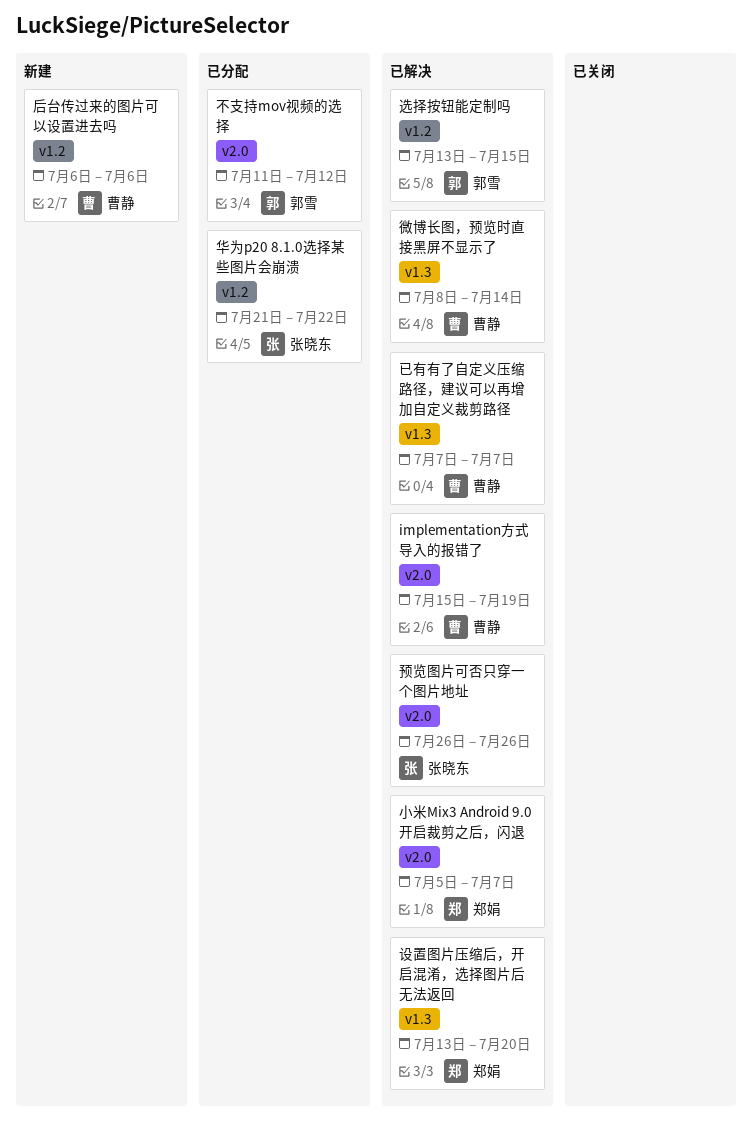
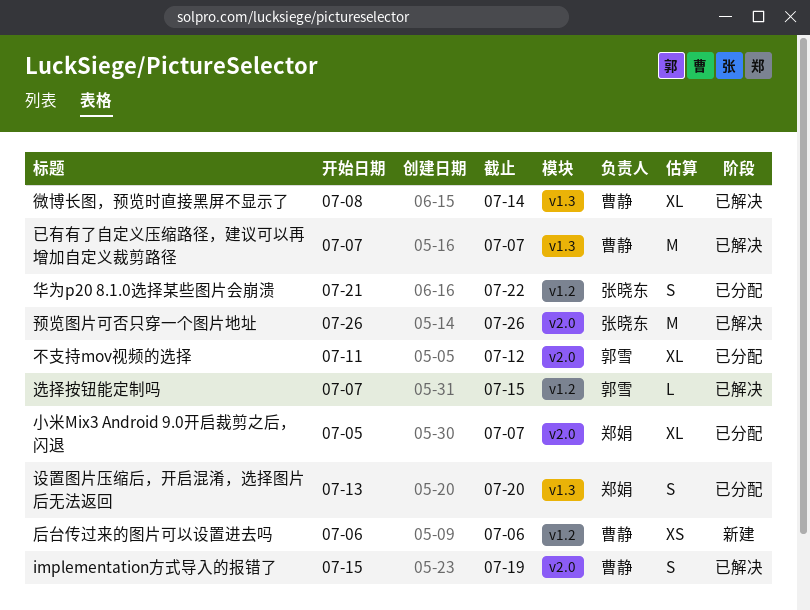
小米Mix3 Android 9.0开启裁剪之后，闪退, status: 已解决 -> 已分配
设置图片压缩后，开启混淆，选择图片后无法返回, status: 已解决 -> 已分配
选择按钮能定制吗, start: Jul 13 -> Jul 7

